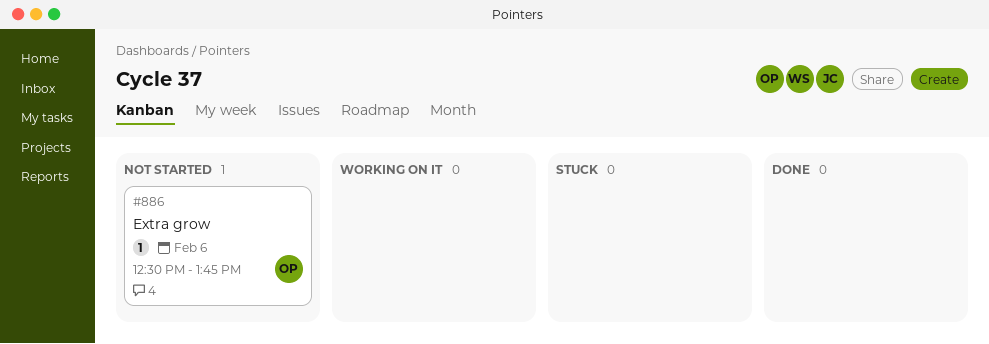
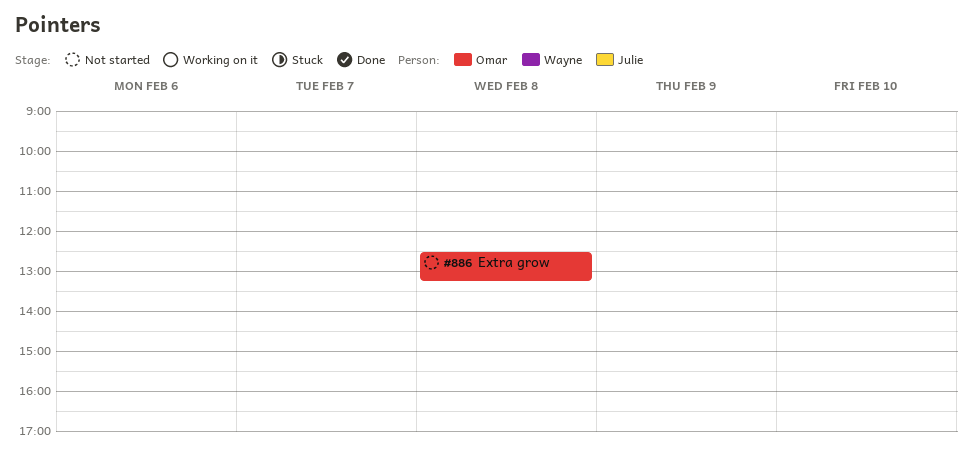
#886, day: Feb 6 -> Feb 8
#886, ends: 13:45 -> 13:15

